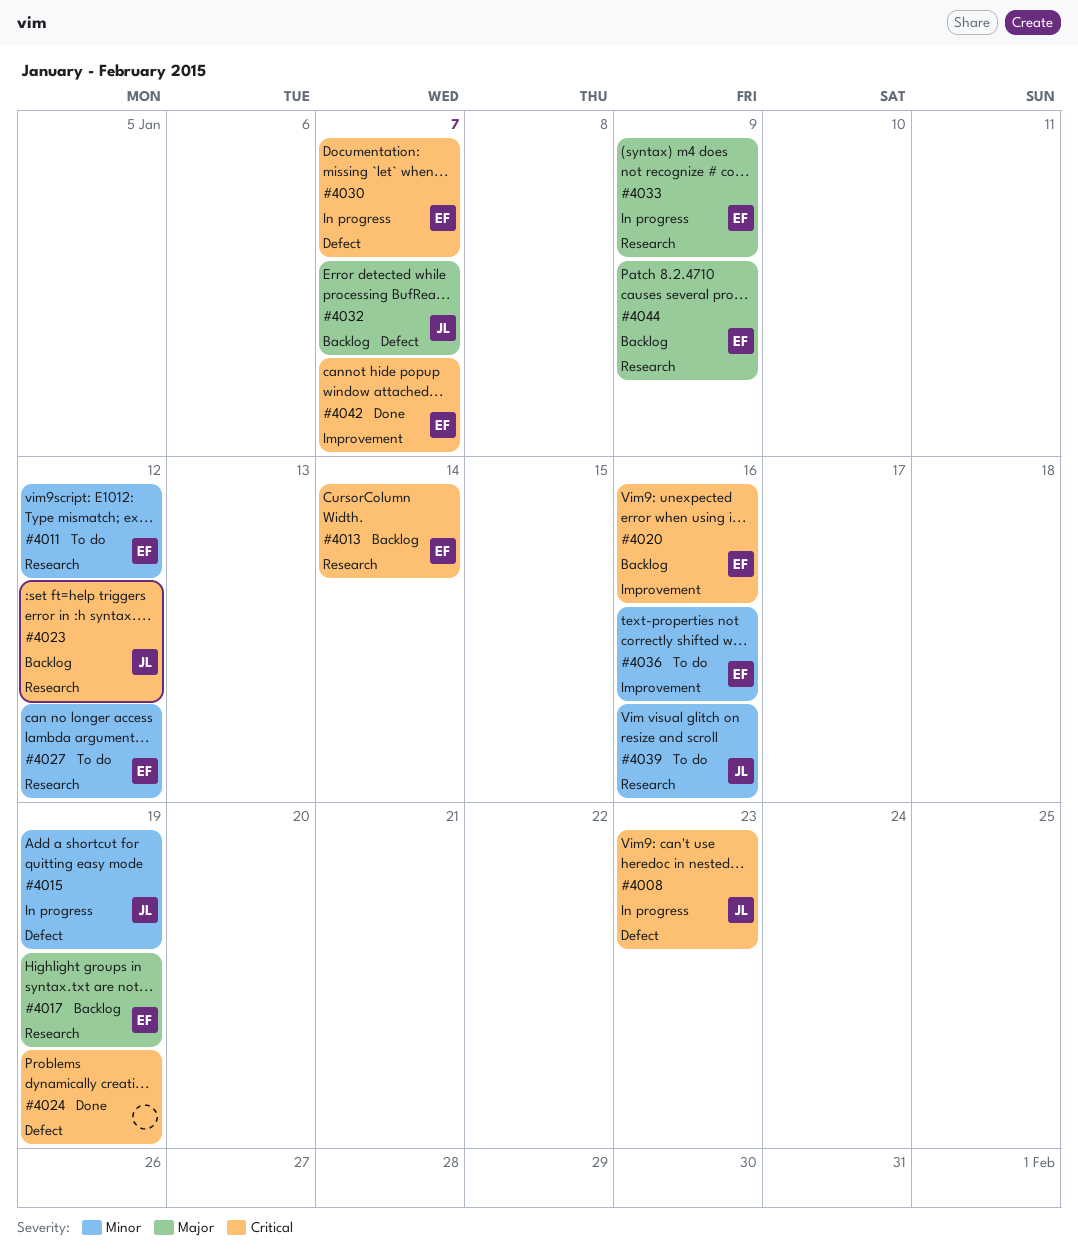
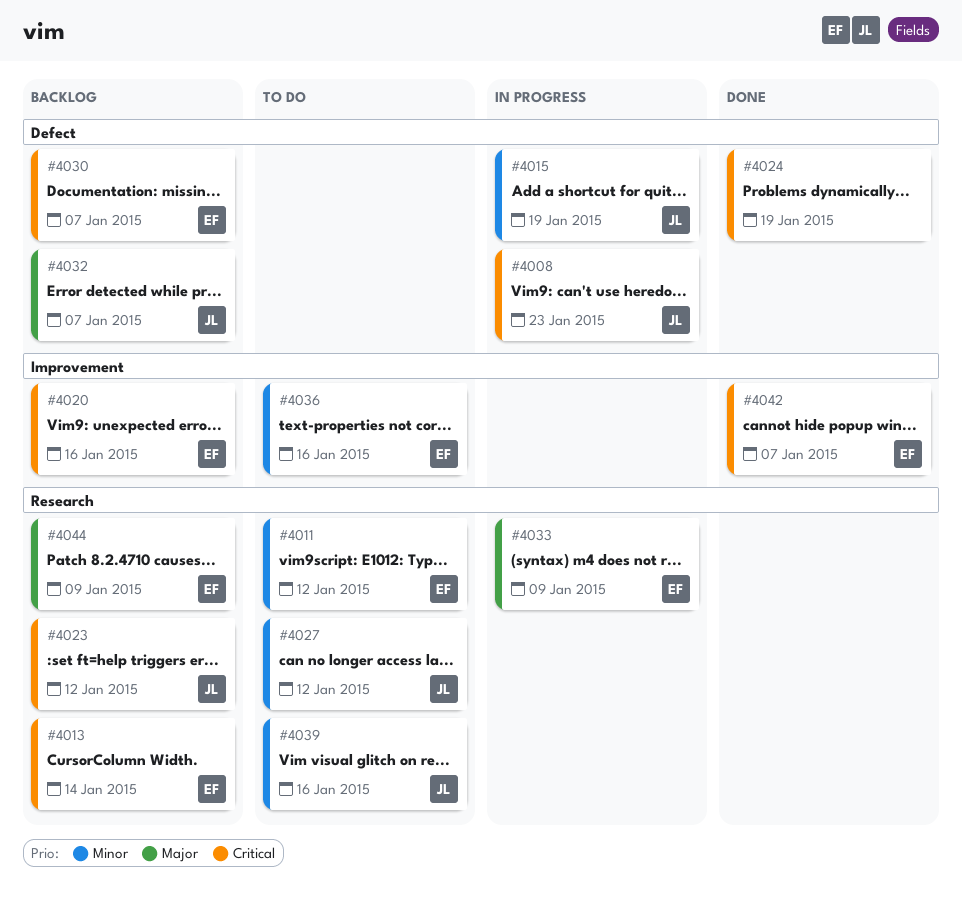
#4017: present -> none
#4027, owner: EF -> JL
#4030, status: In progress -> Backlog

